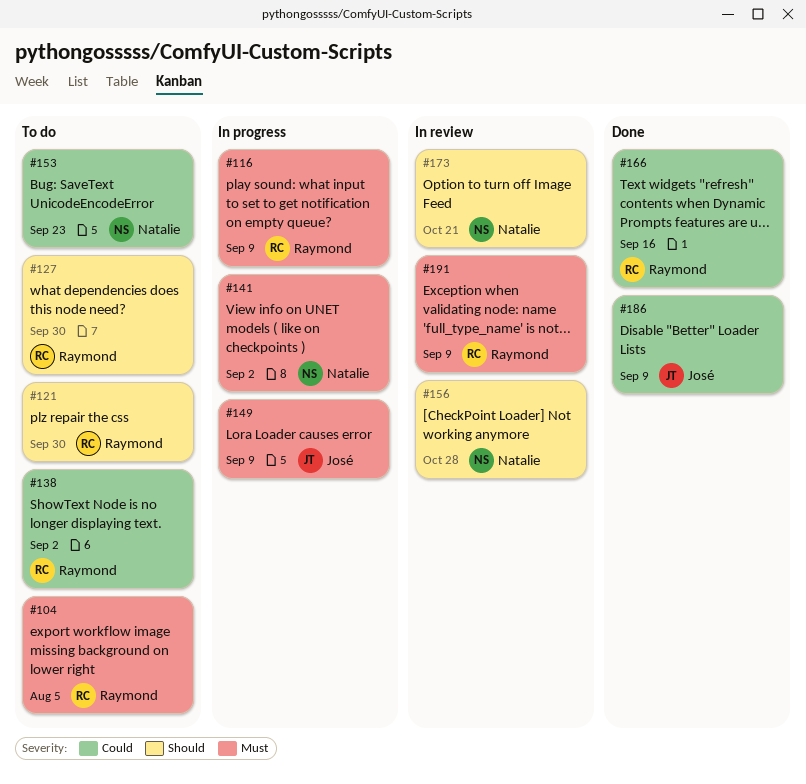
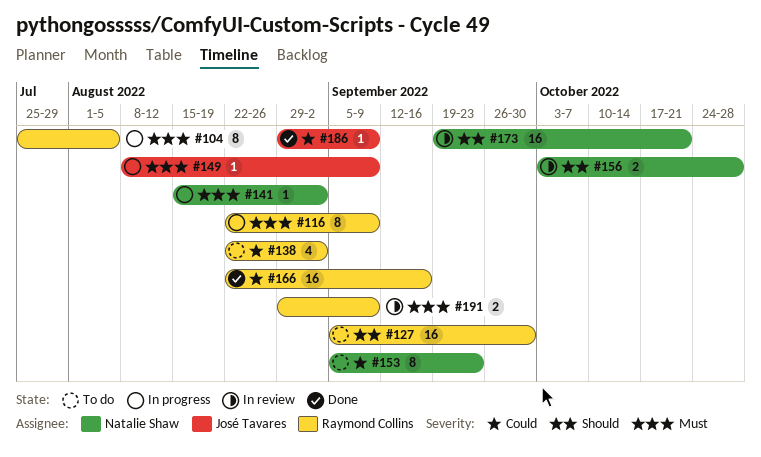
#104, status: To do -> In progress
#121: present -> none

